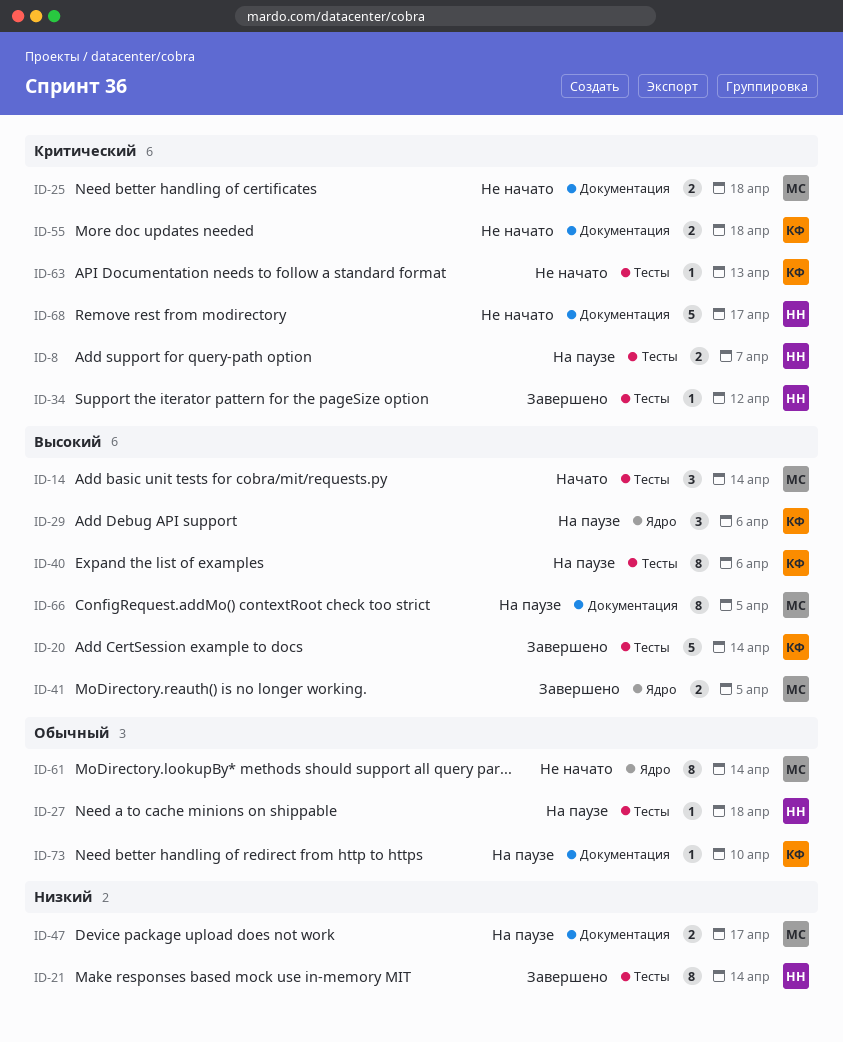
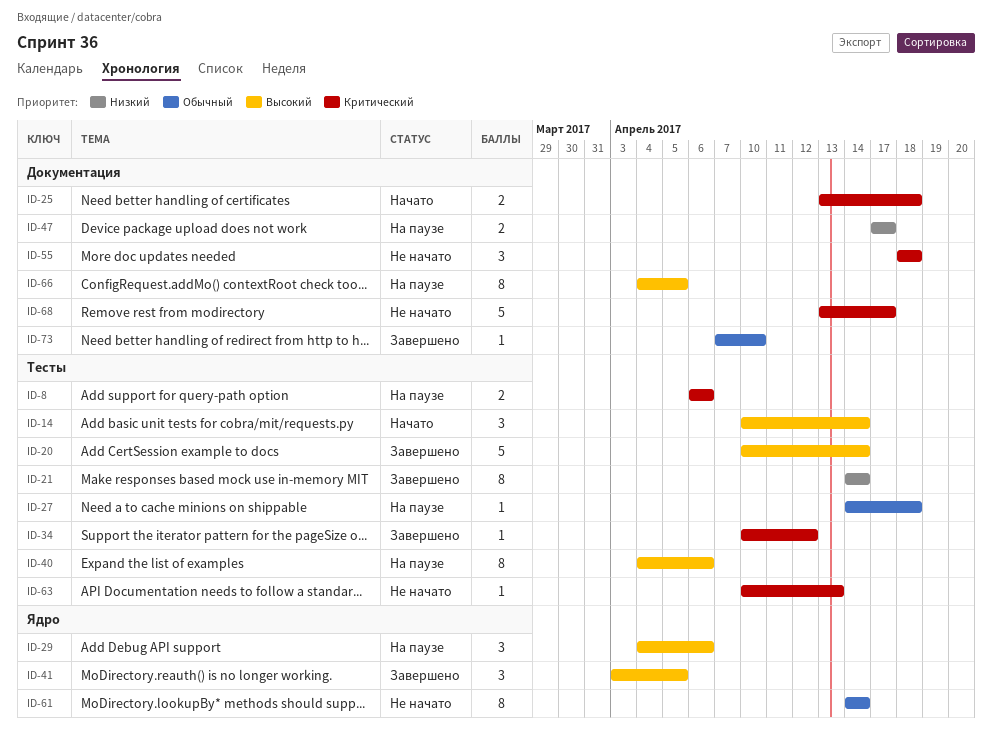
ID-8, due: Apr 7 -> Apr 6
ID-25, status: Не начато -> Начато
ID-41, estimate: 2 -> 3
ID-55, estimate: 2 -> 3
ID-73, status: На паузе -> Завершено

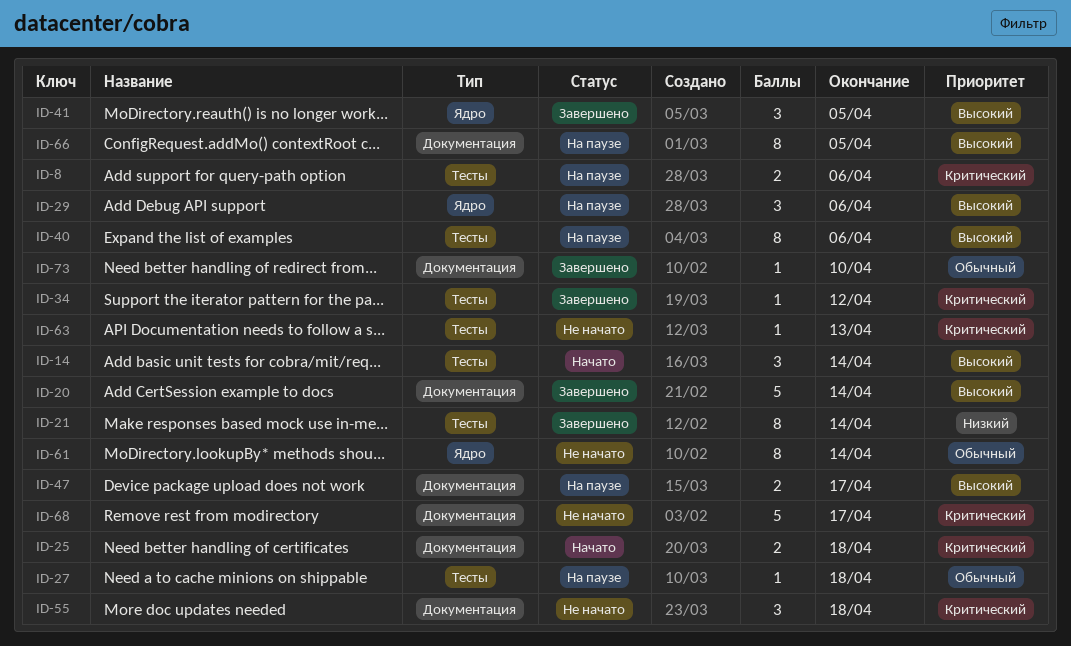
ID-20, label: Тесты -> Документация
ID-47, priority: Низкий -> Высокий

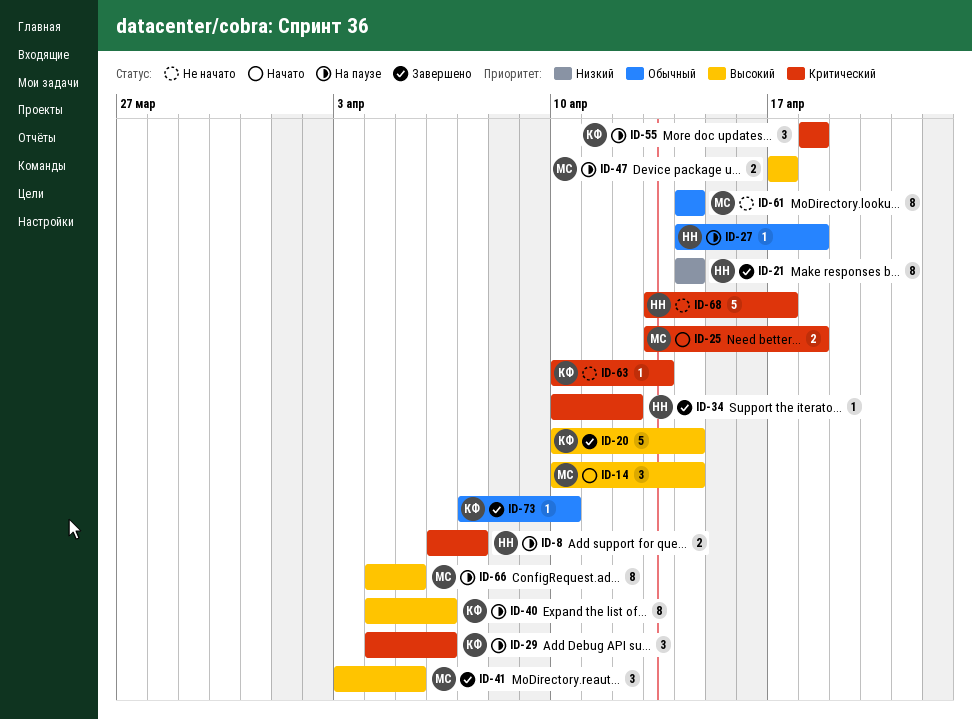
ID-8, due: Apr 6 -> Apr 7
ID-29, priority: Высокий -> Критический
ID-55, status: Не начато -> На паузе

